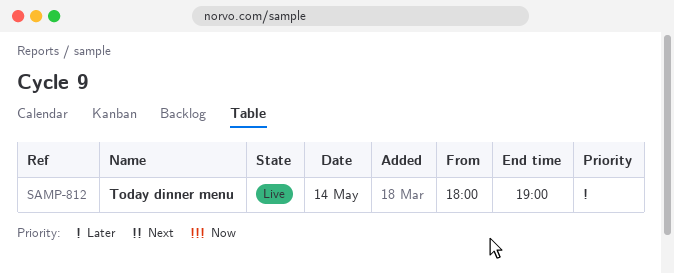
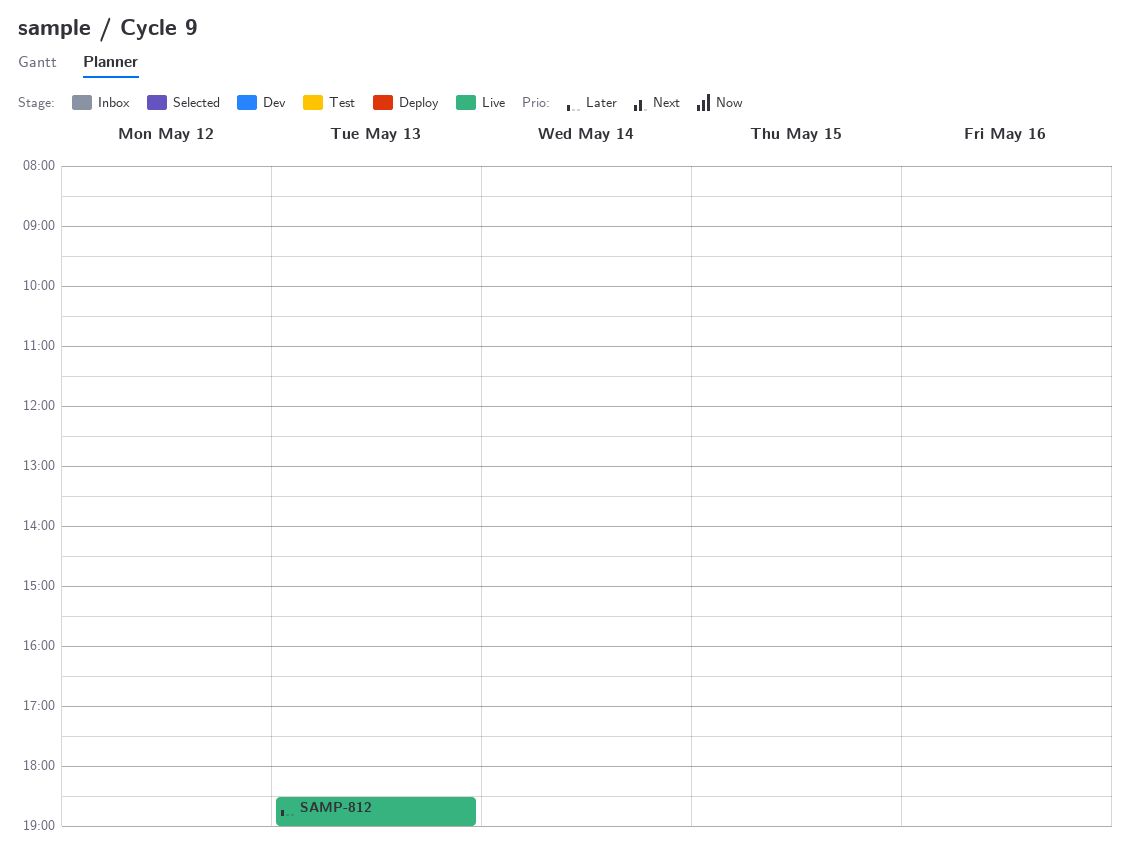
SAMP-812, day: May 14 -> May 13
SAMP-812, begins: 18:00 -> 18:30

